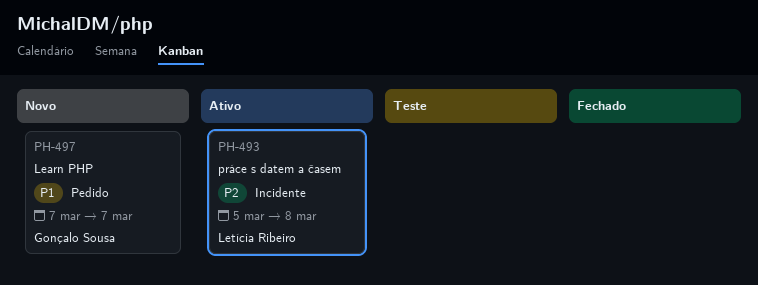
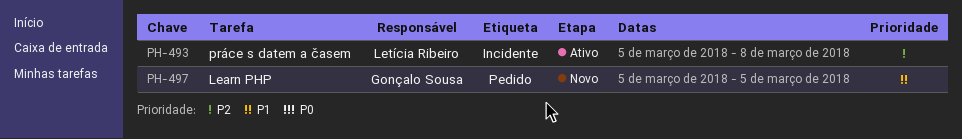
PH-497, start: Mar 7 -> Mar 5
PH-497, due: Mar 7 -> Mar 5

